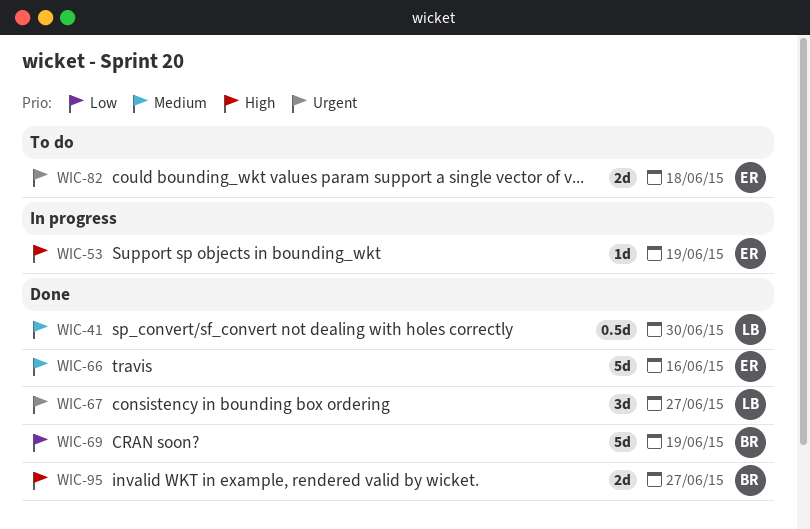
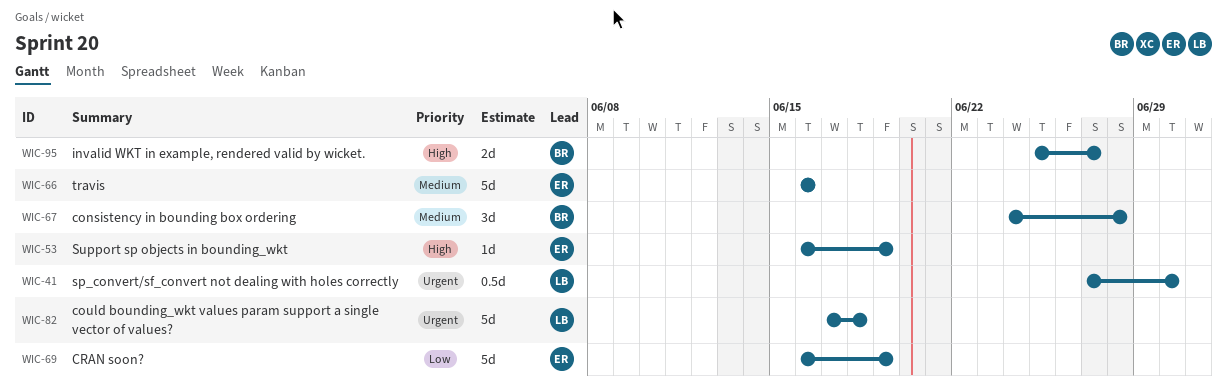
WIC-41, priority: Medium -> Urgent
WIC-67, owner: LB -> BR
WIC-67, priority: Urgent -> Medium
WIC-67, due: Jun 27 -> Jun 28
WIC-69, owner: BR -> ER
WIC-82, owner: ER -> LB
WIC-82, estimate: 2d -> 5d

